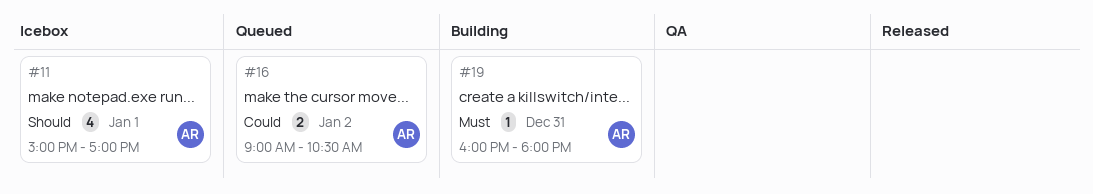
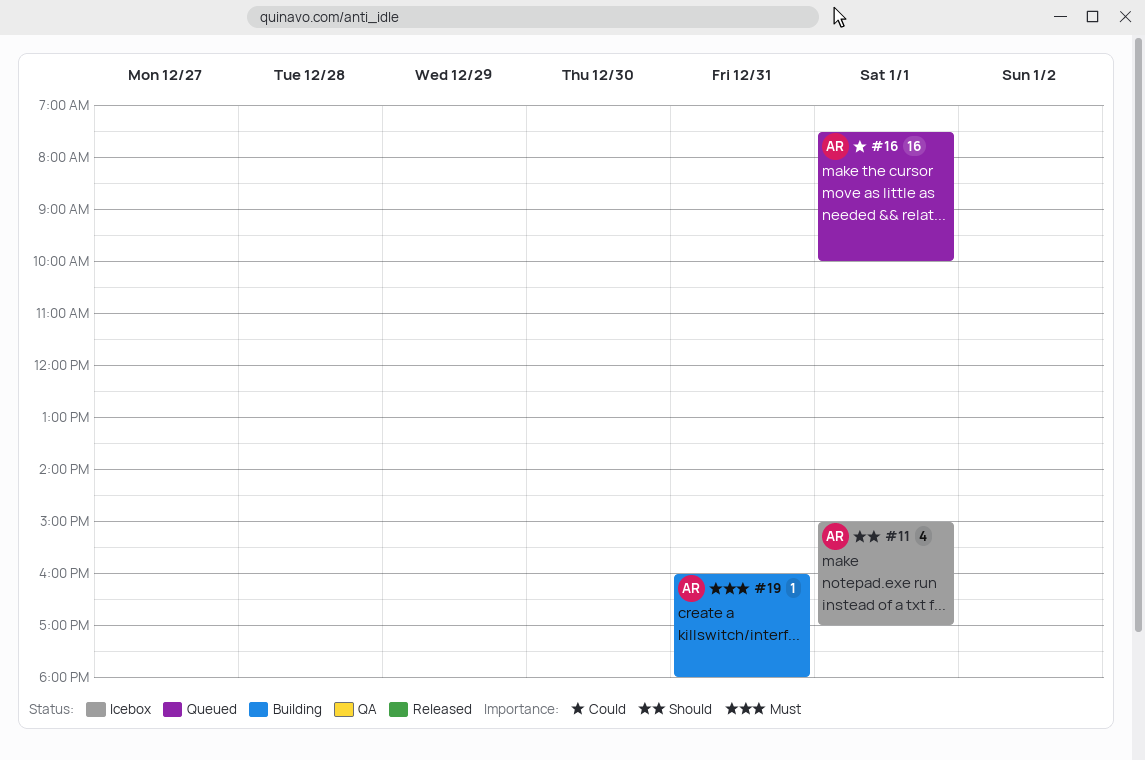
#16, estimate: 2 -> 16
#16, day: Jan 2 -> Jan 1
#16, begins: 09:00 -> 07:30
#16, ends: 10:30 -> 10:00

